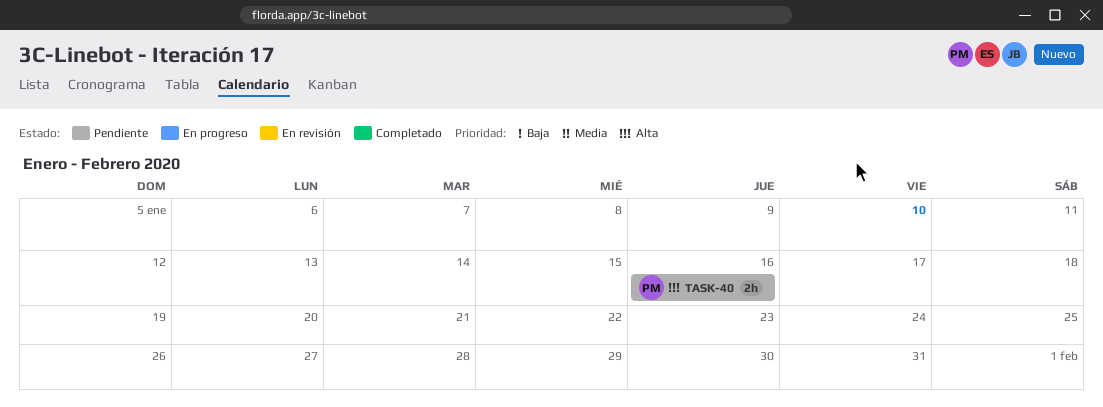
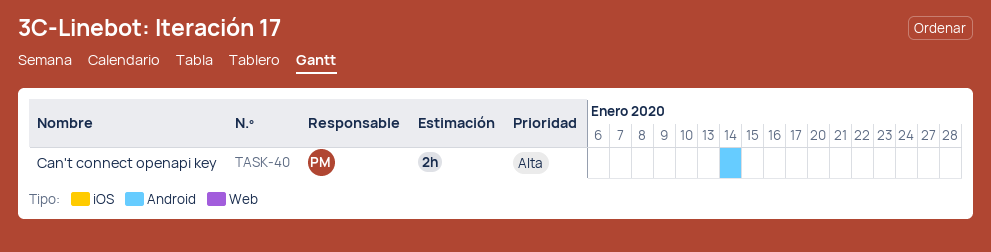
TASK-40, start: Jan 16 -> Jan 14
TASK-40, due: Jan 16 -> Jan 14

